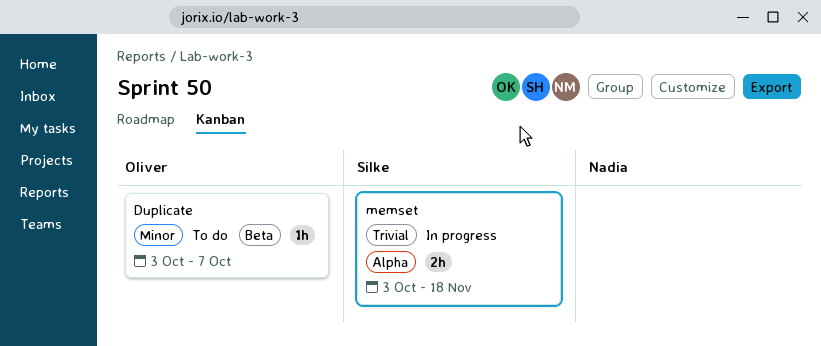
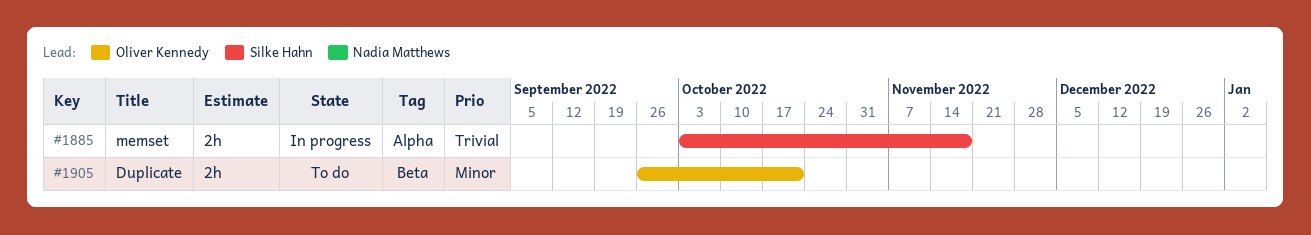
Duplicate, estimate: 1h -> 2h
Duplicate, start: Oct 3 -> Sep 26
Duplicate, due: Oct 7 -> Oct 21

